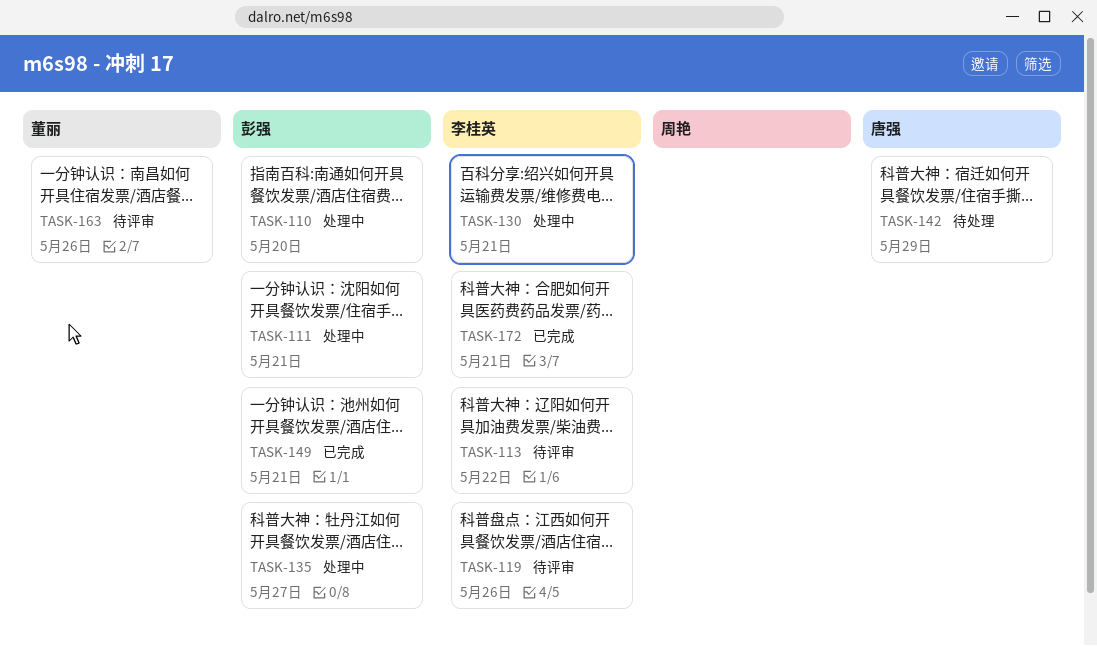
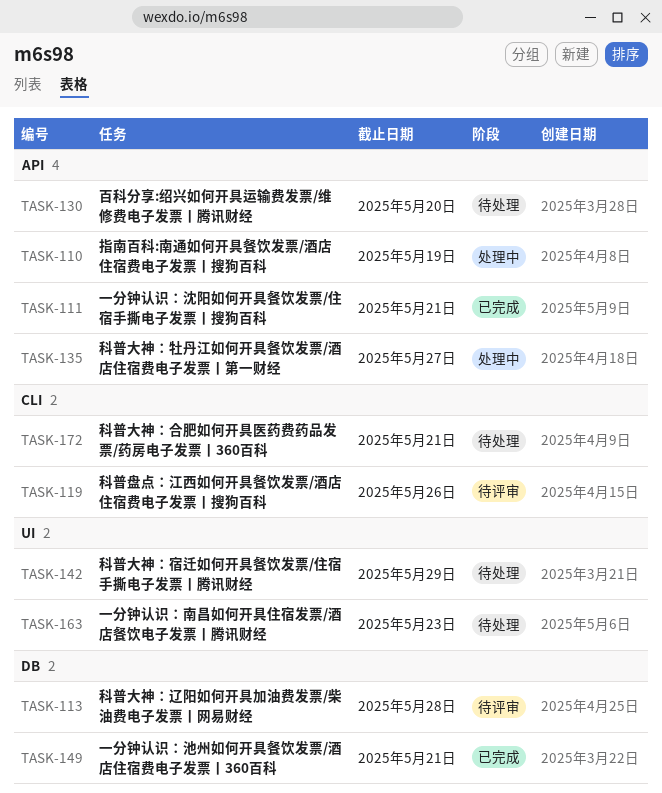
TASK-110, due: May 20 -> May 19
TASK-111, status: 处理中 -> 已完成
TASK-113, due: May 22 -> May 28
TASK-130, status: 处理中 -> 待处理
TASK-130, due: May 21 -> May 20
TASK-163, status: 待评审 -> 待处理
TASK-163, due: May 26 -> May 23
TASK-172, status: 已完成 -> 待处理

